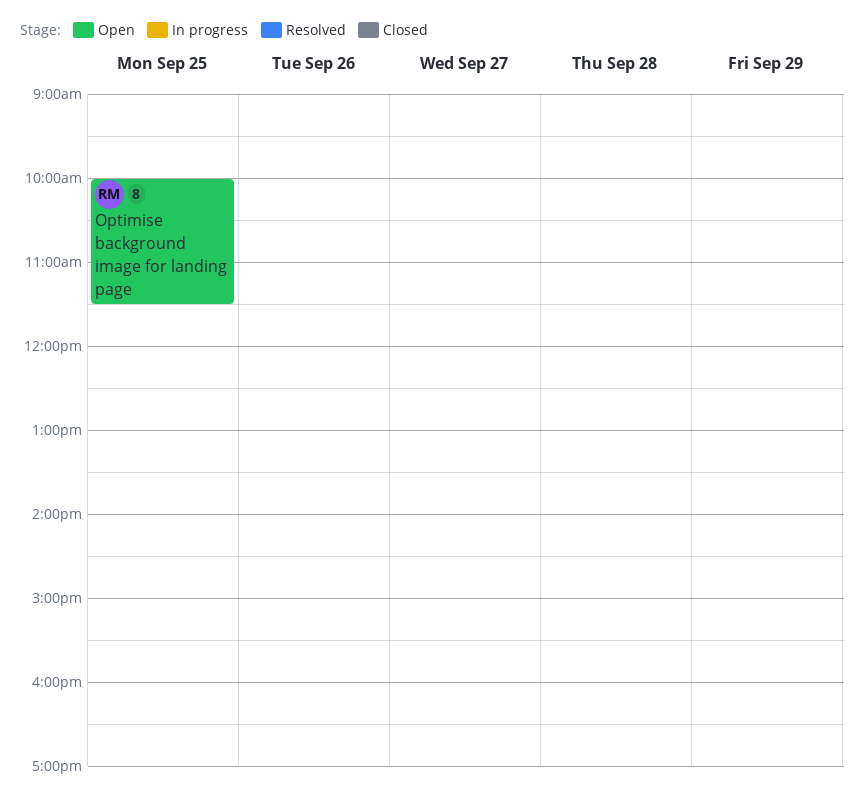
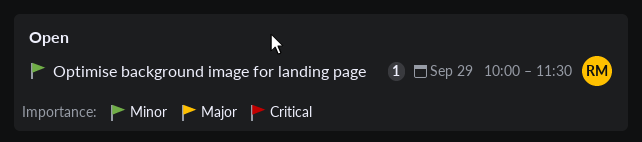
Optimise background image for landing page, estimate: 8 -> 1
Optimise background image for landing page, day: Sep 25 -> Sep 29

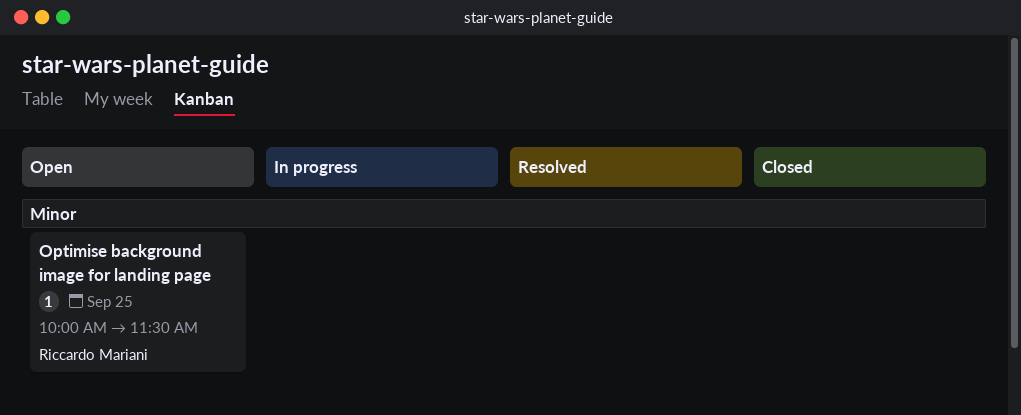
Optimise background image for landing page, day: Sep 29 -> Sep 25

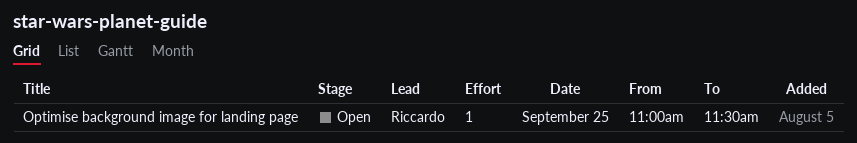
Optimise background image for landing page, begins: 10:00 -> 11:00

